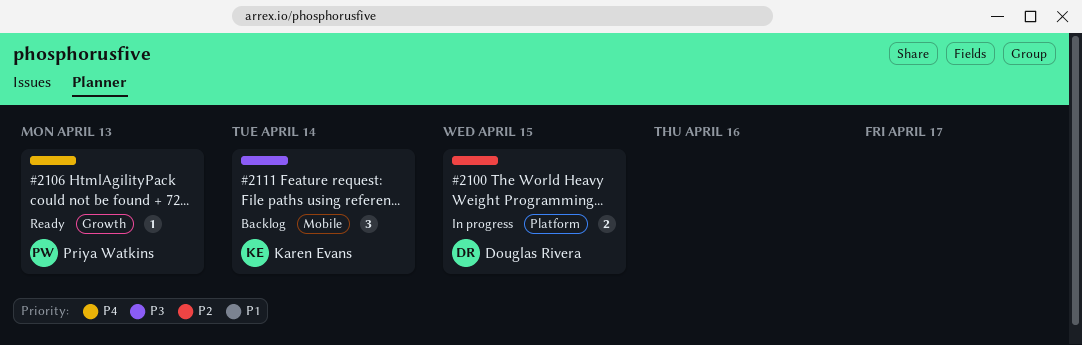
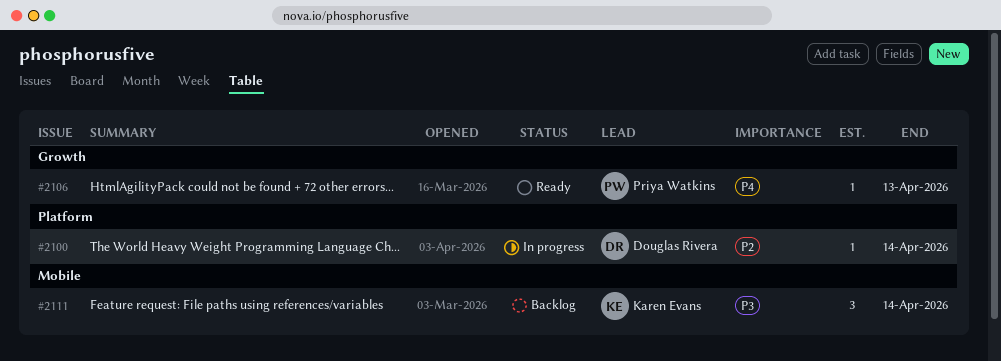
#2100, estimate: 2 -> 1
#2100, due: Apr 15 -> Apr 14

